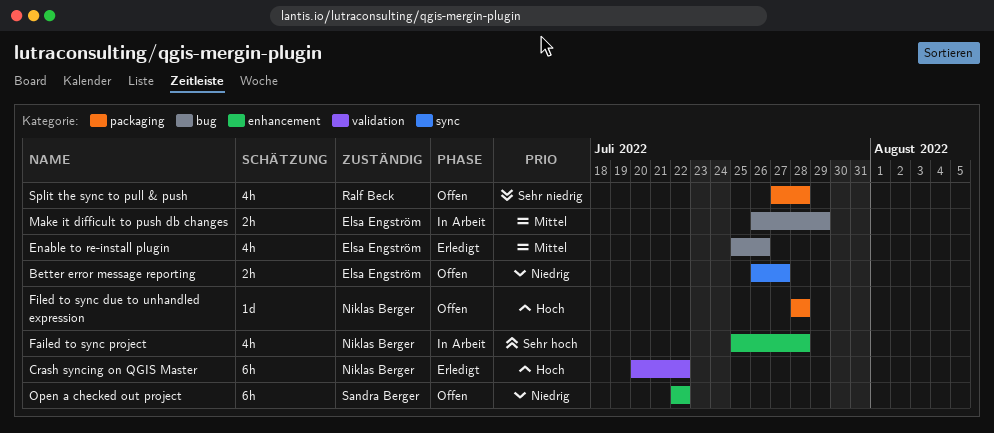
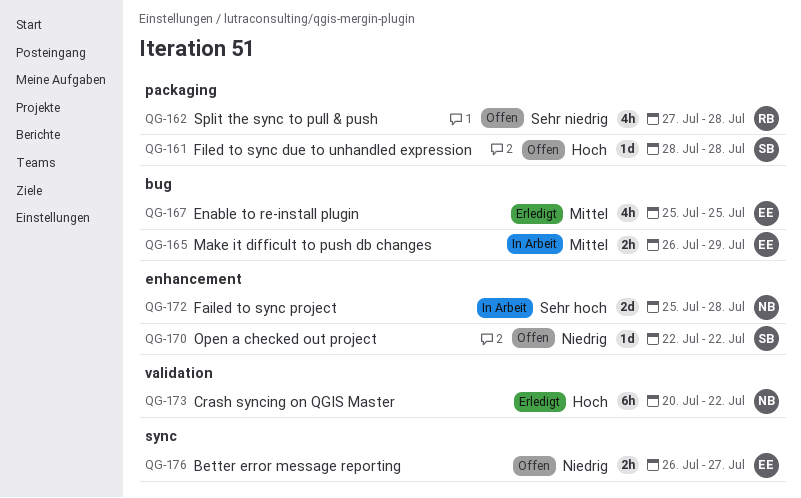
Enable to re-install plugin, due: Jul 26 -> Jul 25
Failed to sync project, estimate: 4h -> 2d
Filed to sync due to unhandled expression, owner: Niklas Berger -> Sandra Berger
Open a checked out project, estimate: 6h -> 1d

